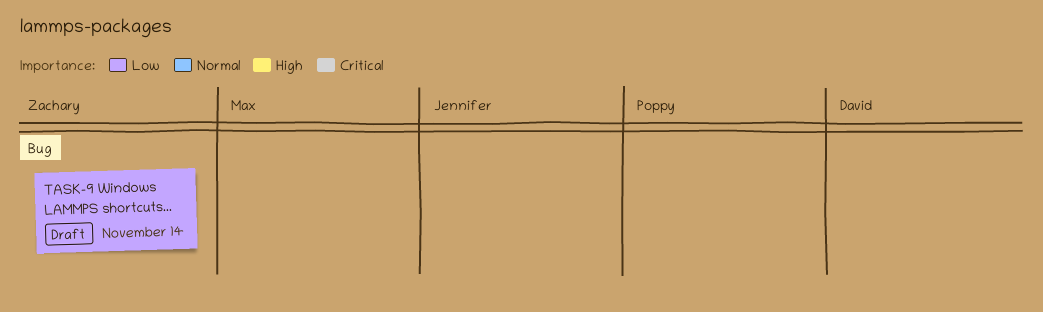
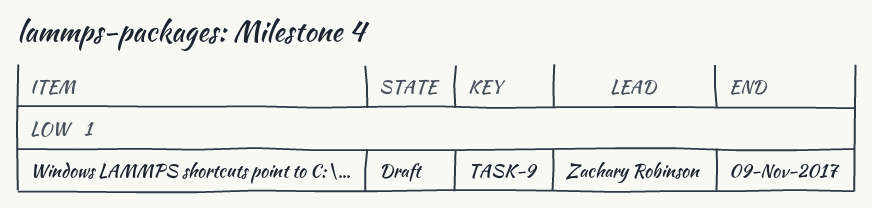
TASK-9, due: Nov 14 -> Nov 9

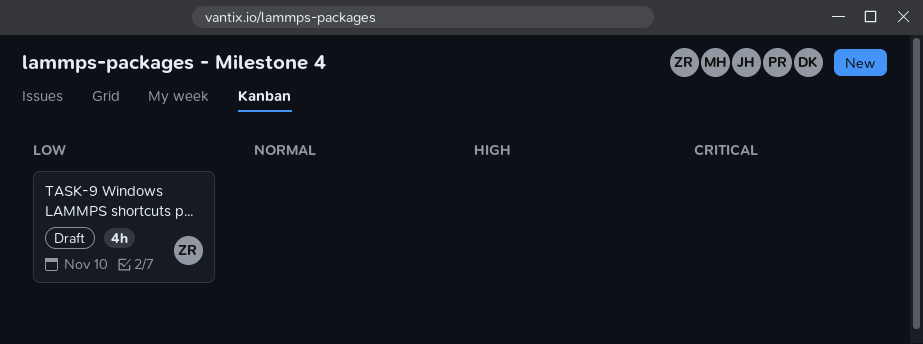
TASK-9, due: Nov 9 -> Nov 10

